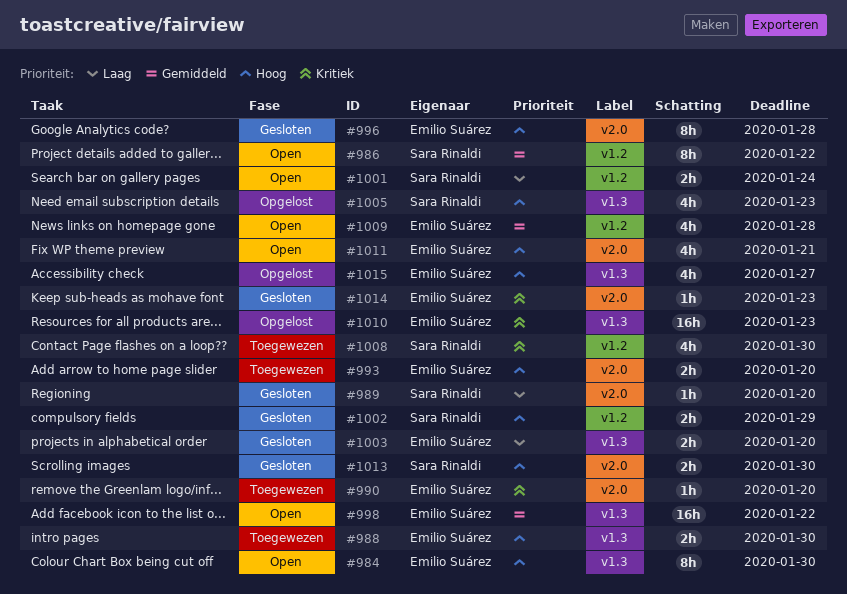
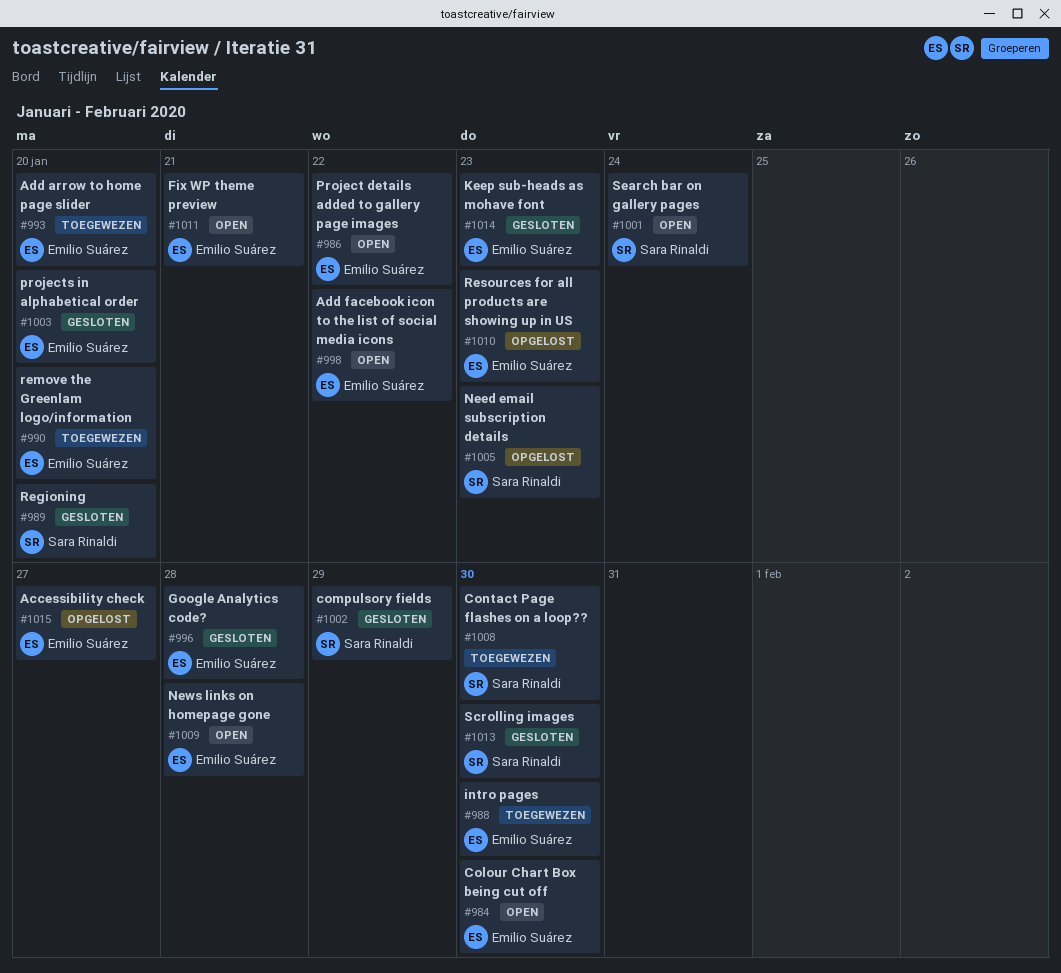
#986, owner: Sara Rinaldi -> Emilio Suárez

